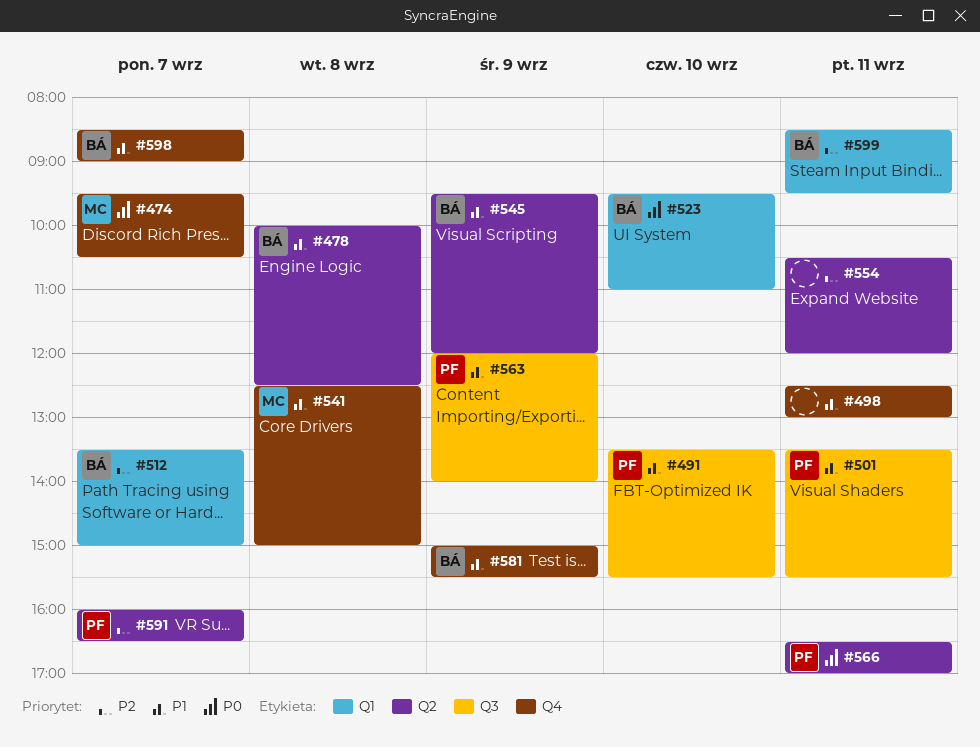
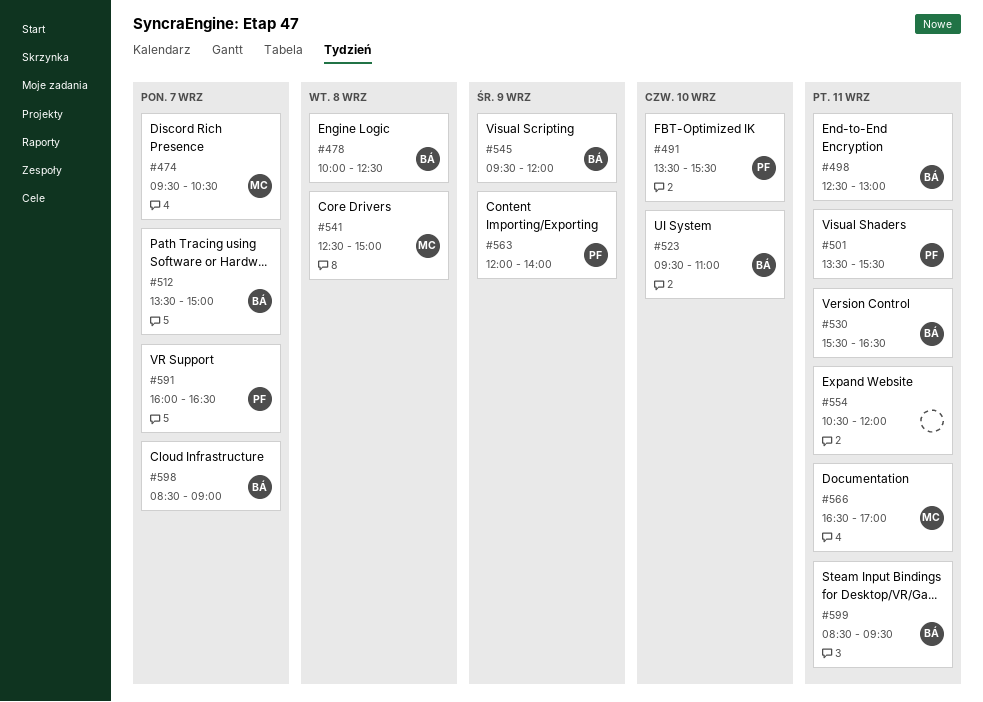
#498, owner: none -> BÁ
#530: none -> present
#566, owner: PF -> MC
#581: present -> none

